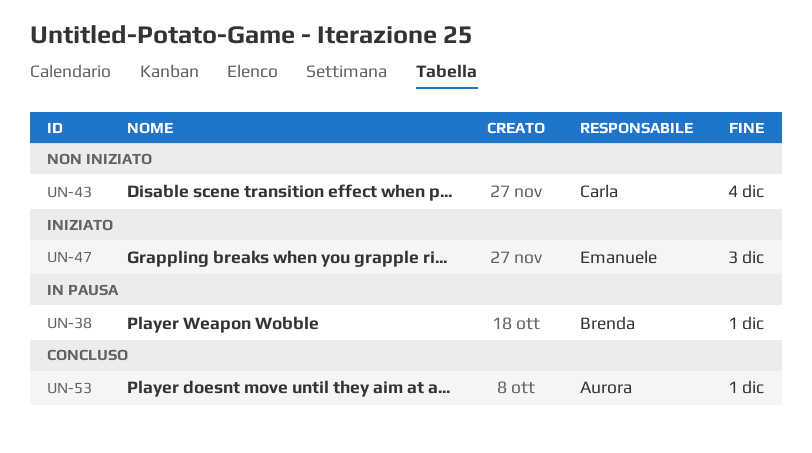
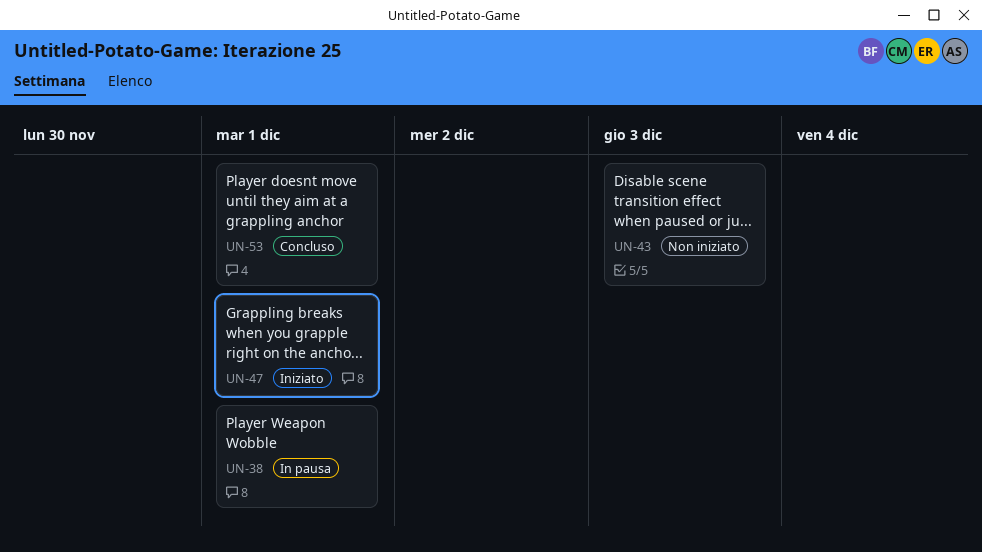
UN-43, due: Dec 4 -> Dec 3
UN-47, due: Dec 3 -> Dec 1

